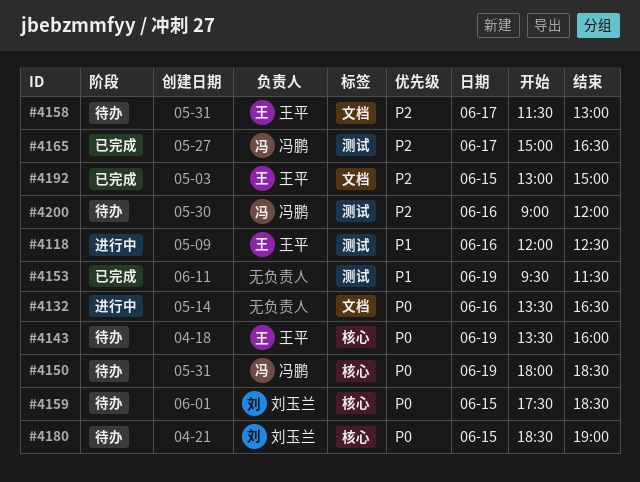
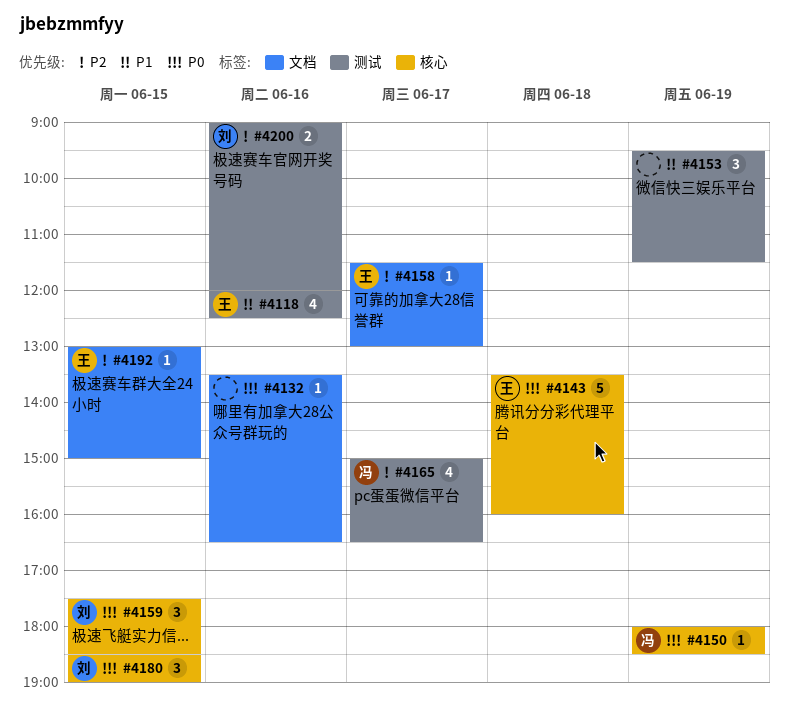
#4143, day: Jun 19 -> Jun 18
#4200, owner: 冯鹏 -> 刘玉兰

